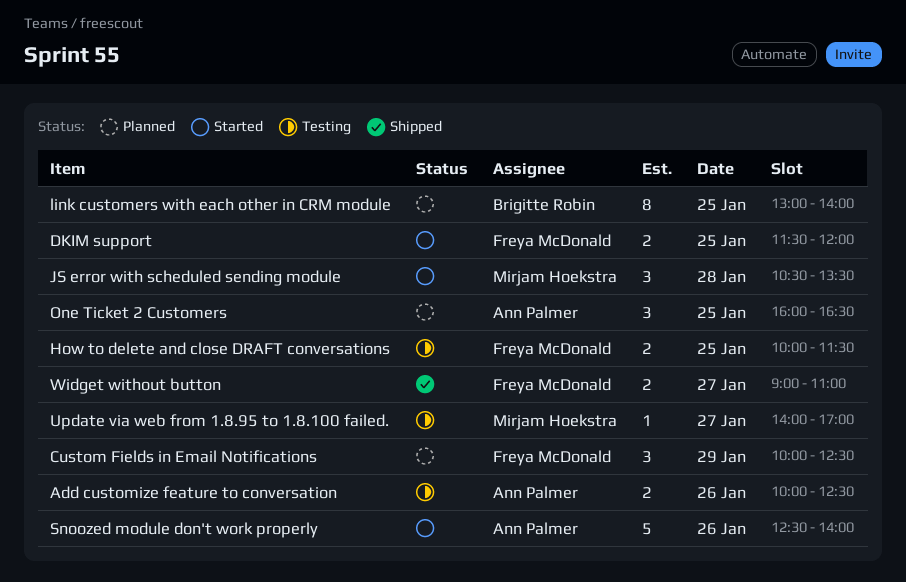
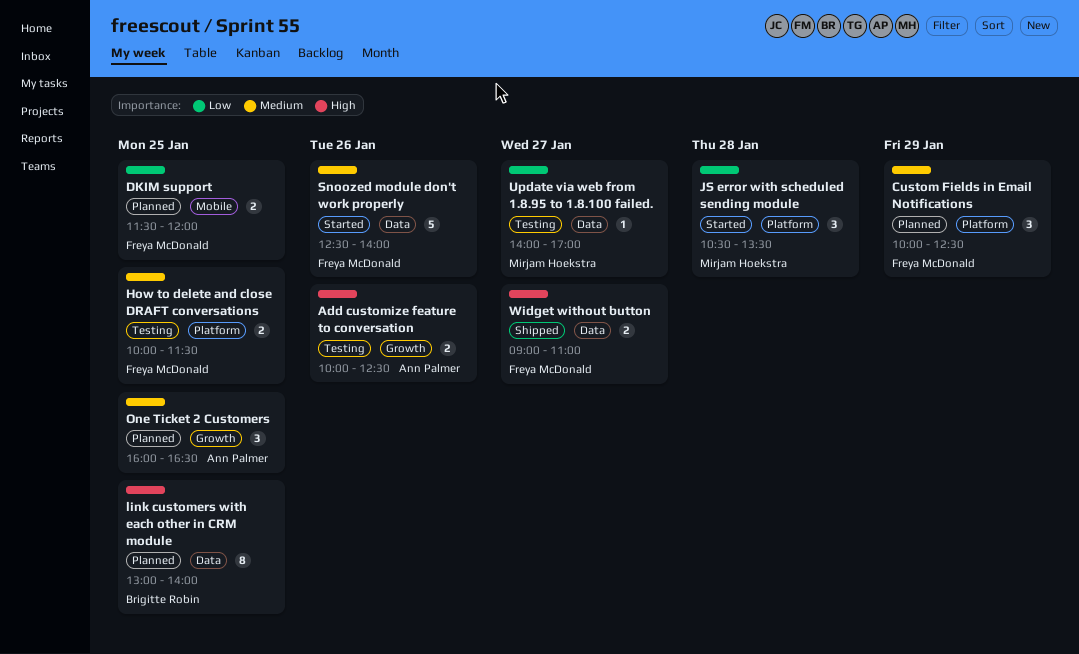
DKIM support, status: Started -> Planned
Snoozed module don't work properly, owner: Ann Palmer -> Freya McDonald

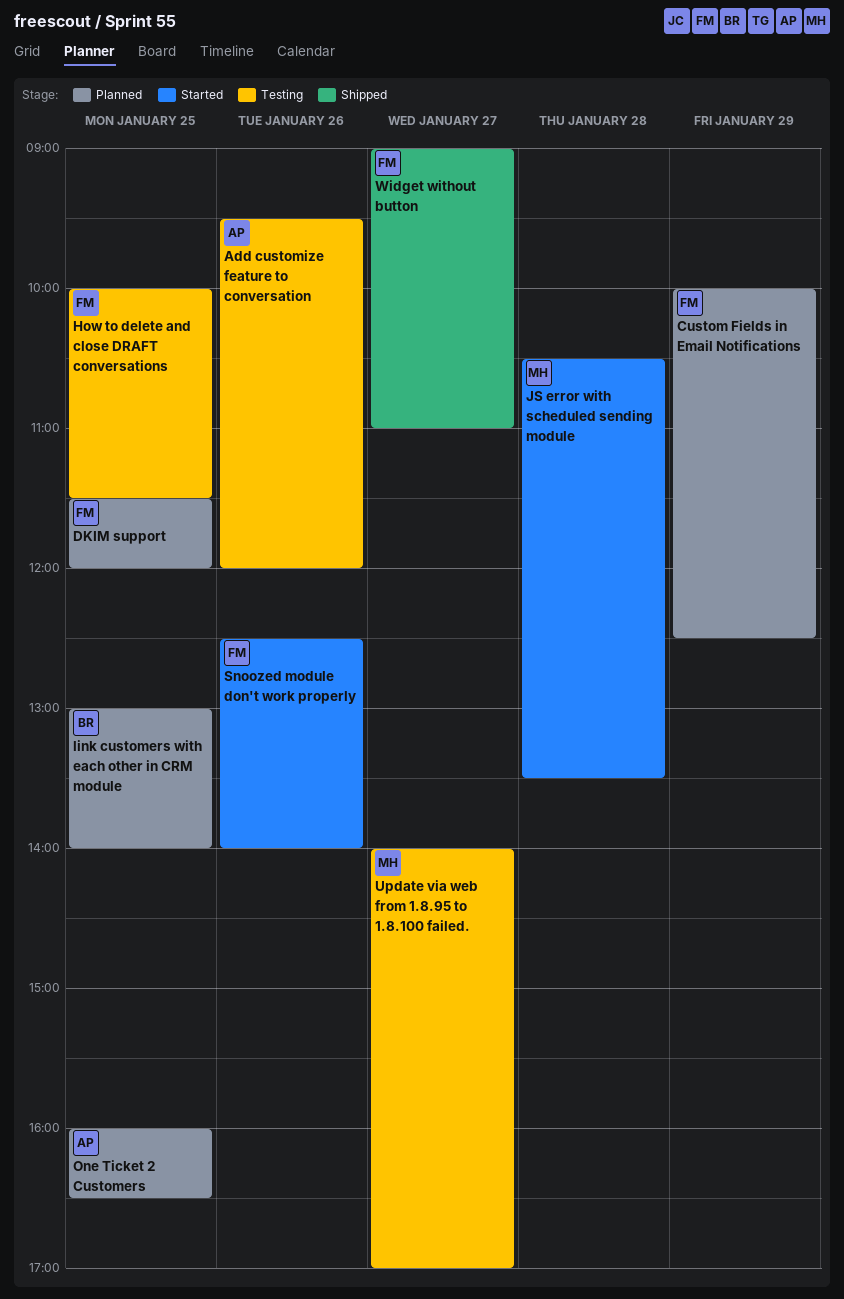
Add customize feature to conversation, begins: 10:00 -> 09:30
Add customize feature to conversation, ends: 12:30 -> 12:00

